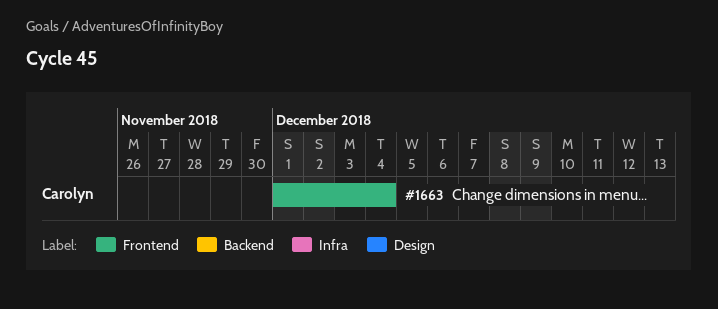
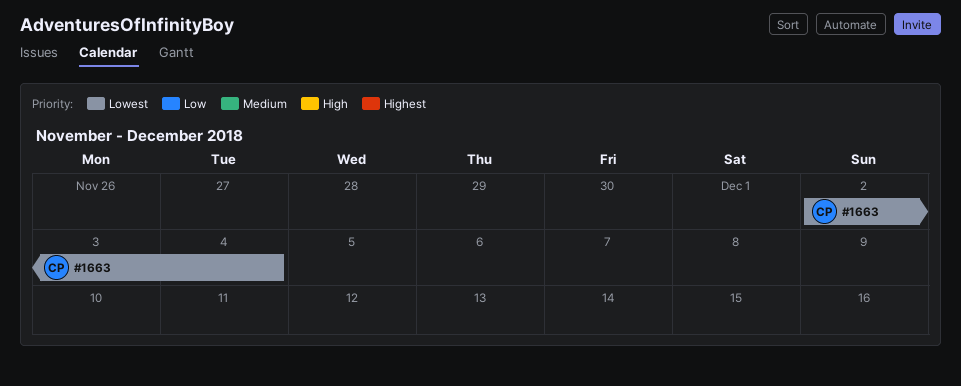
#1663, start: Dec 1 -> Dec 2

